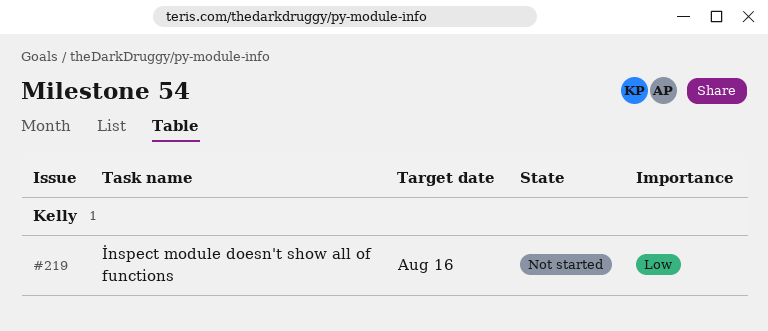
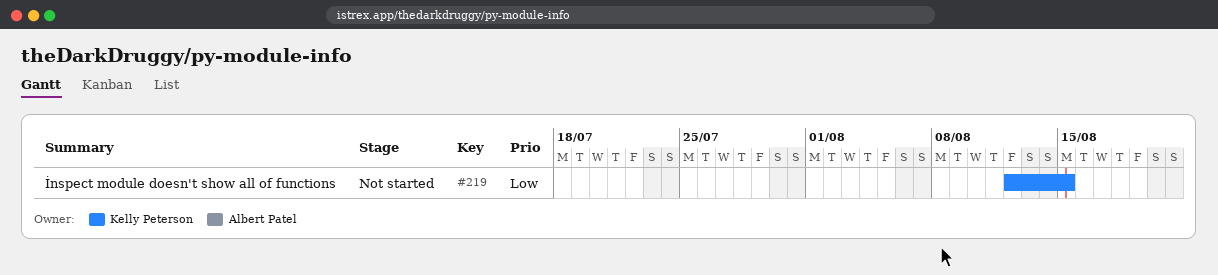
#219, due: Aug 16 -> Aug 15

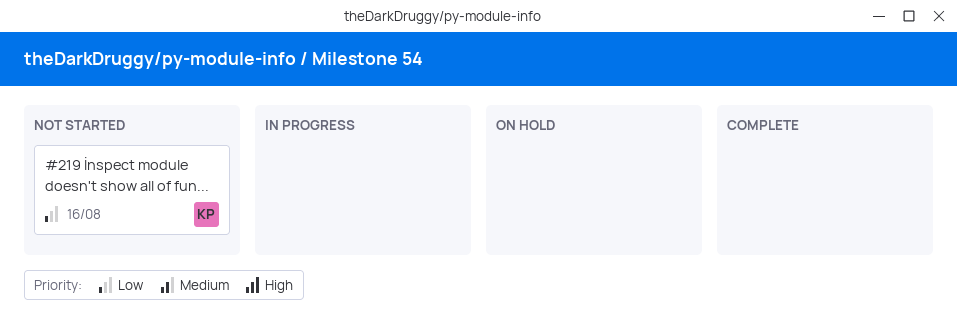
#219, due: Aug 15 -> Aug 16

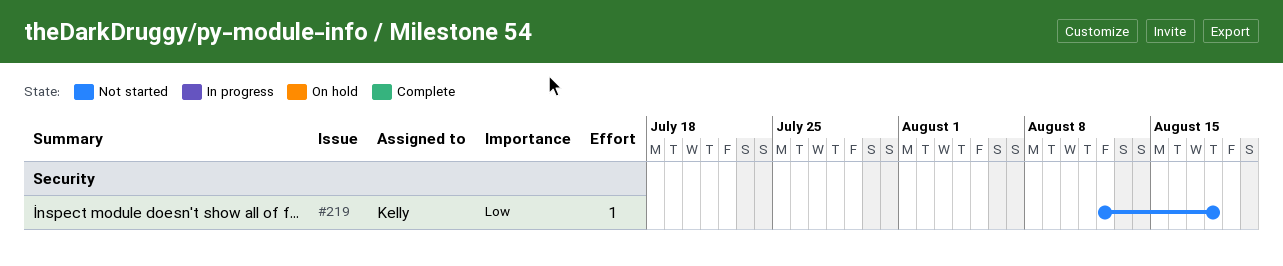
#219, due: Aug 16 -> Aug 18

